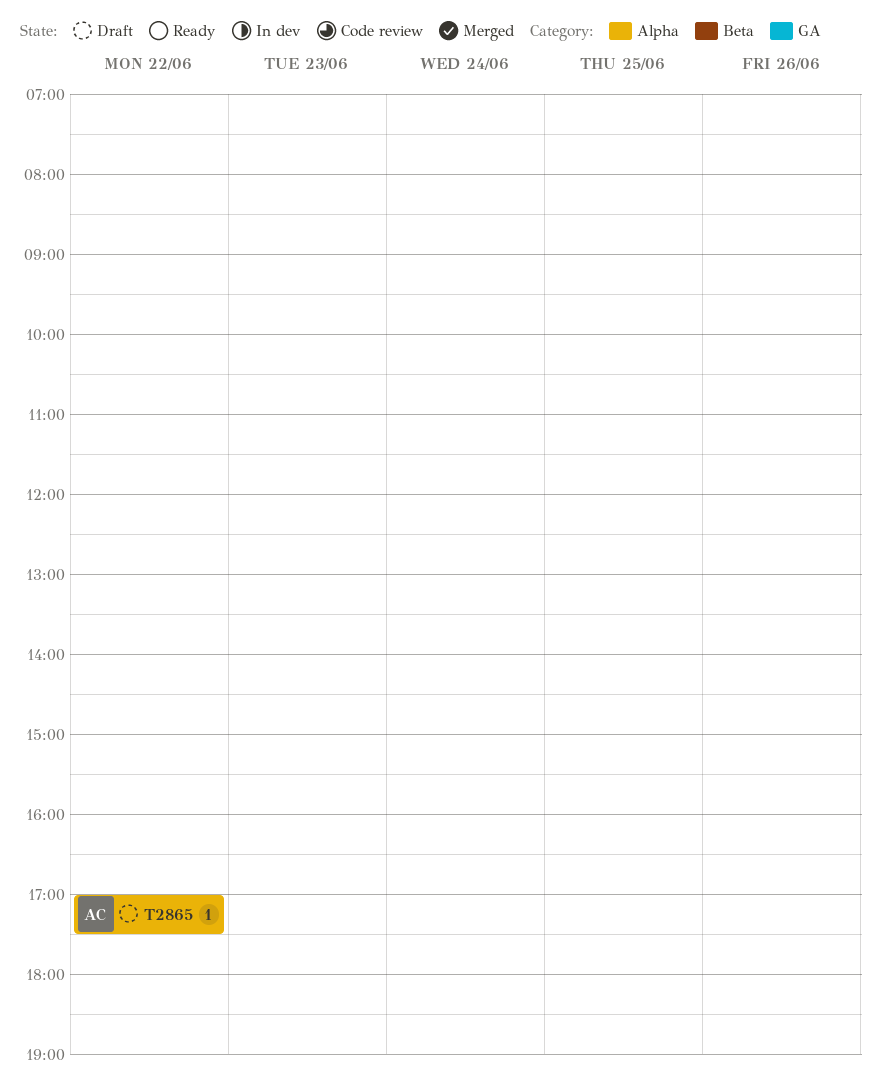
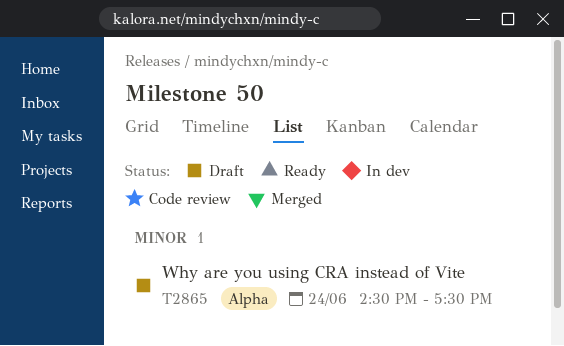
T2865, day: Jun 22 -> Jun 24
T2865, begins: 17:00 -> 14:30

